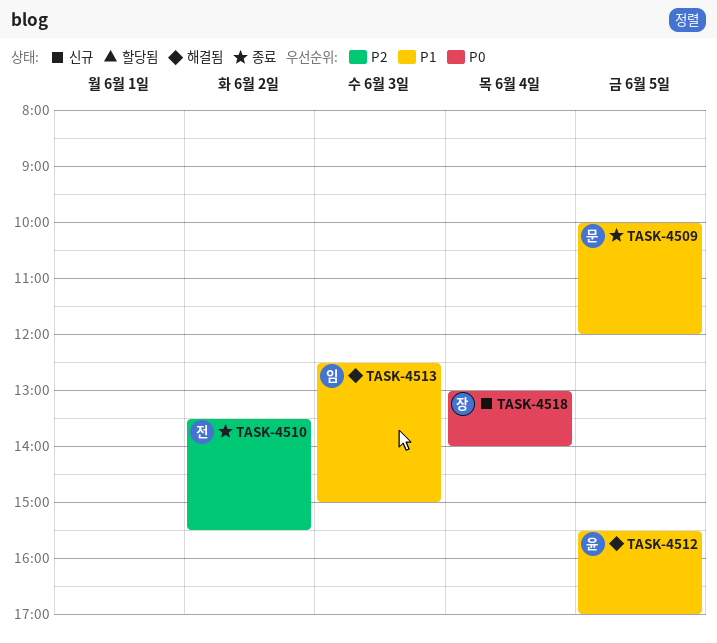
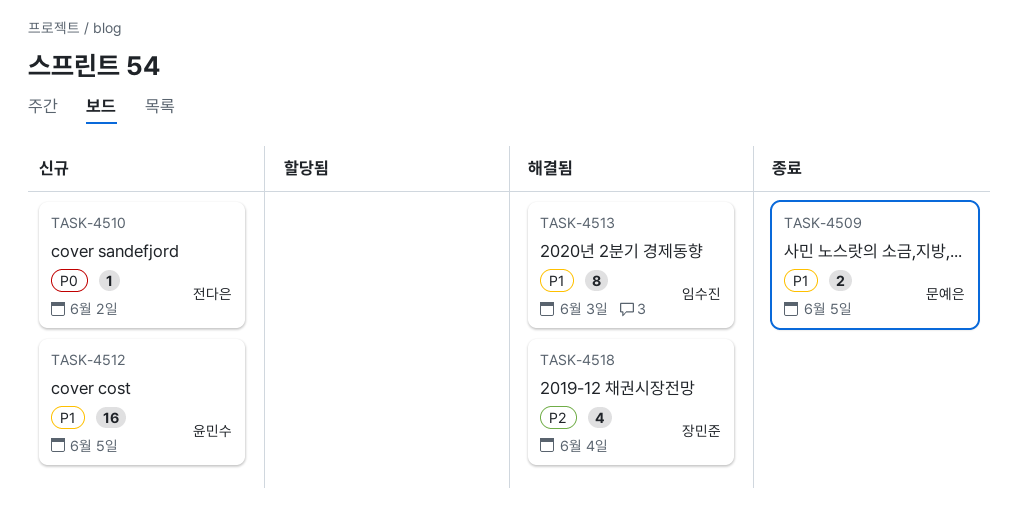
TASK-4510, status: 종료 -> 신규
TASK-4510, priority: P2 -> P0
TASK-4512, status: 해결됨 -> 신규
TASK-4518, status: 신규 -> 해결됨
TASK-4518, priority: P0 -> P2

